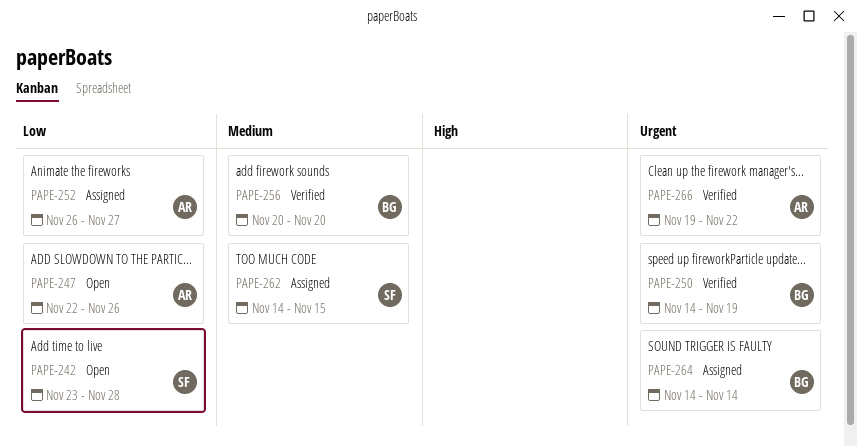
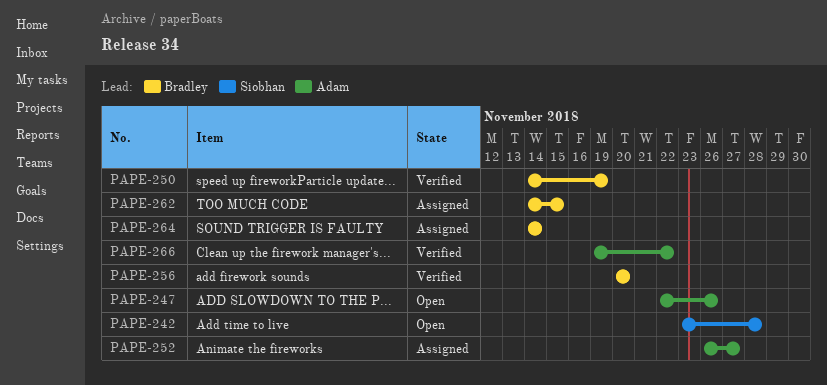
PAPE-262, owner: Siobhan -> Bradley

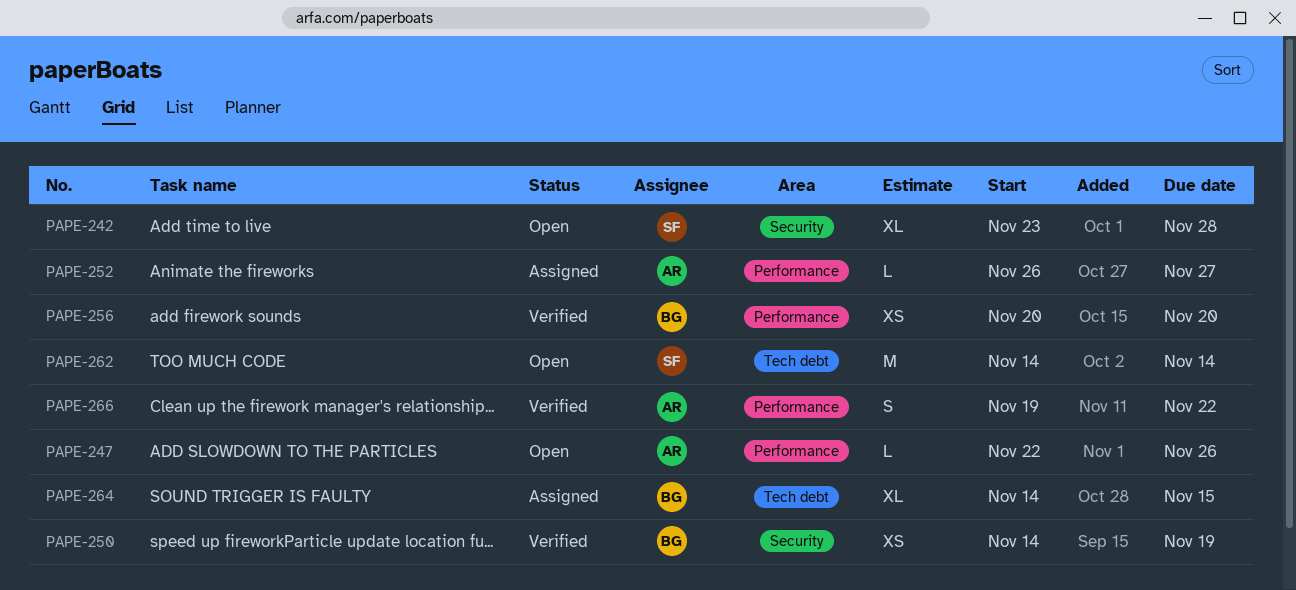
PAPE-262, status: Assigned -> Open
PAPE-262, owner: Bradley -> Siobhan
PAPE-262, due: Nov 15 -> Nov 14
PAPE-264, due: Nov 14 -> Nov 15

